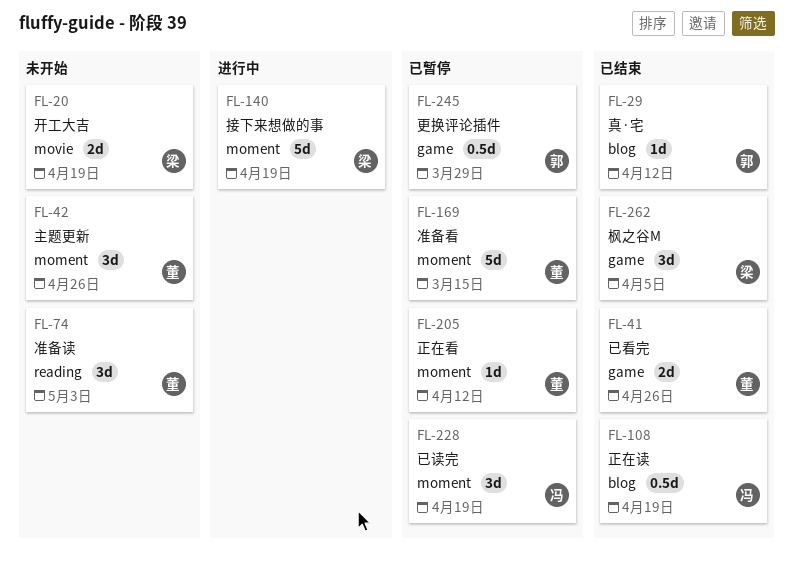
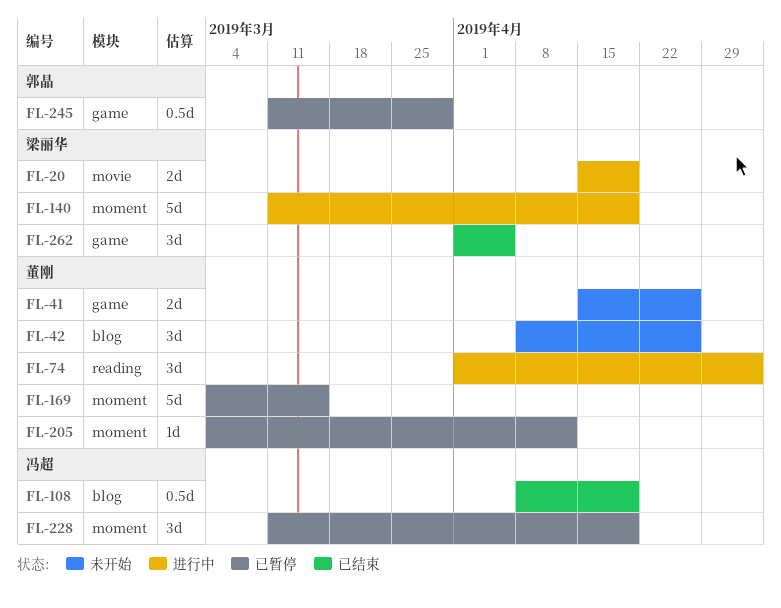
FL-20, status: 未开始 -> 进行中
FL-29: present -> none
FL-41, status: 已结束 -> 未开始
FL-42, label: moment -> blog
FL-74, status: 未开始 -> 进行中

